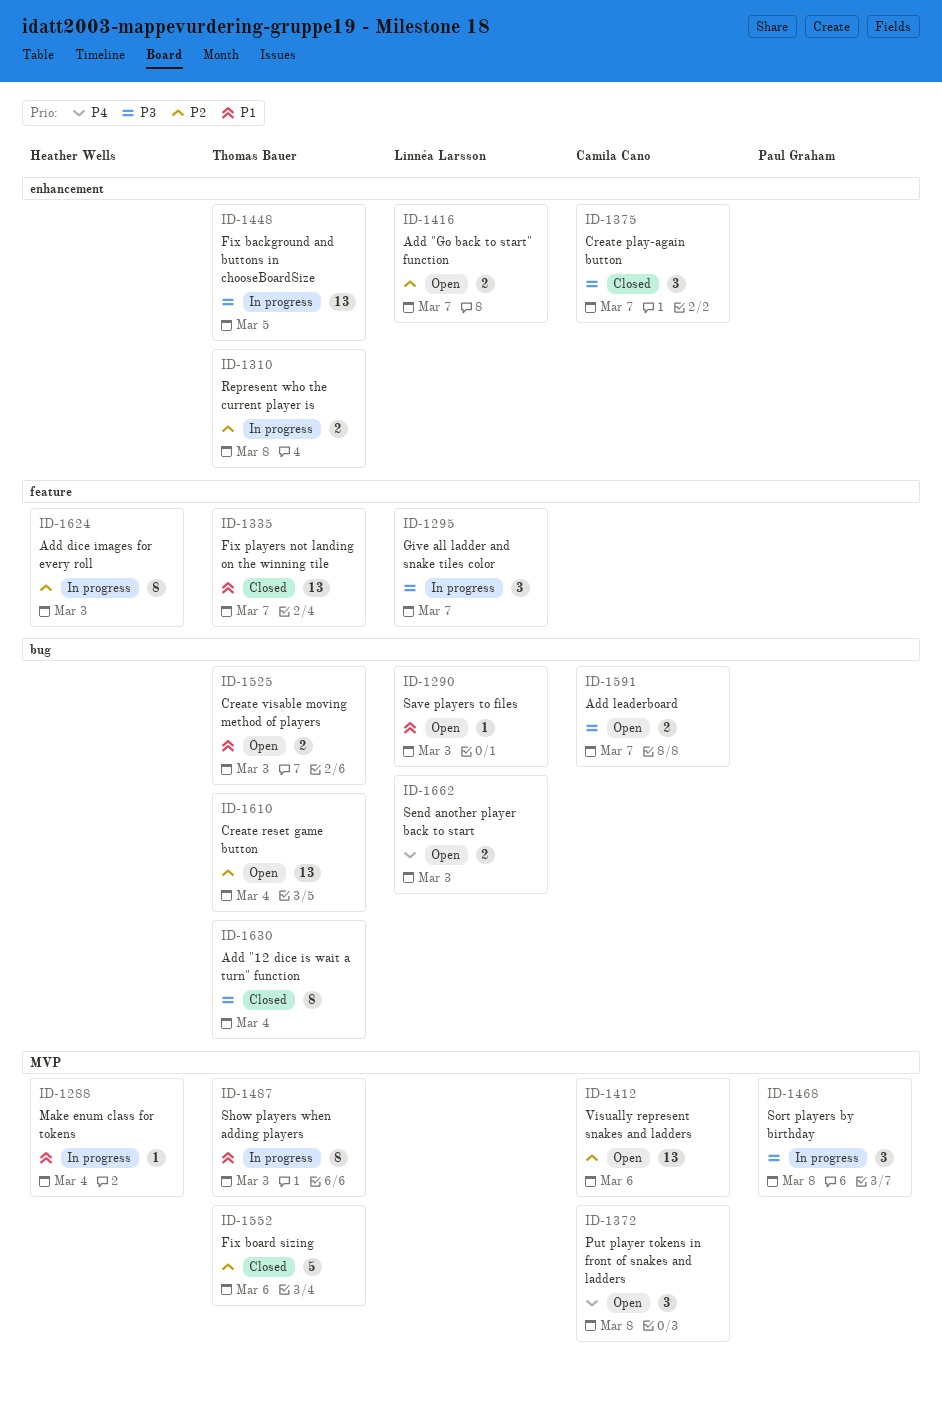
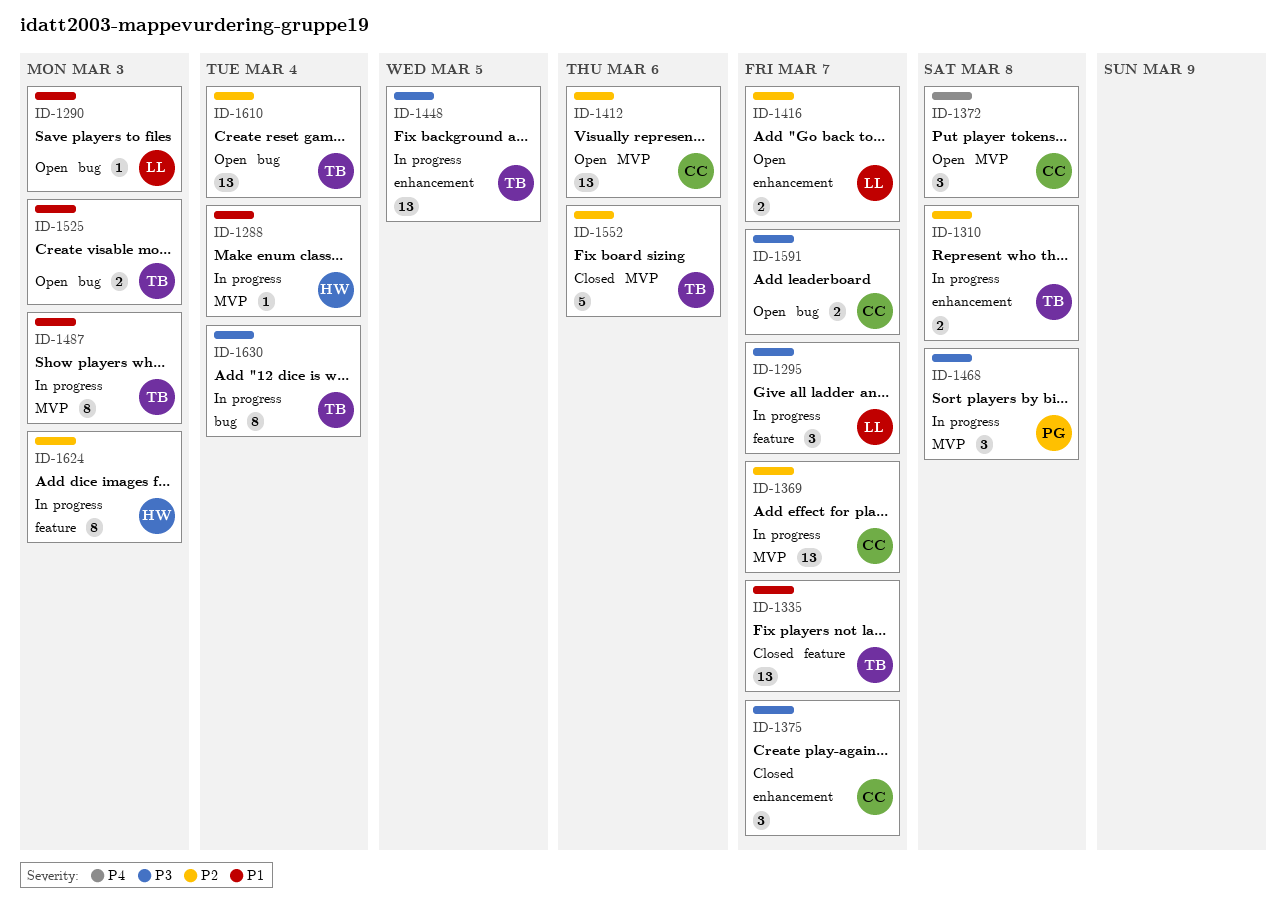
ID-1369: none -> present
ID-1630, status: Closed -> In progress
ID-1662: present -> none

